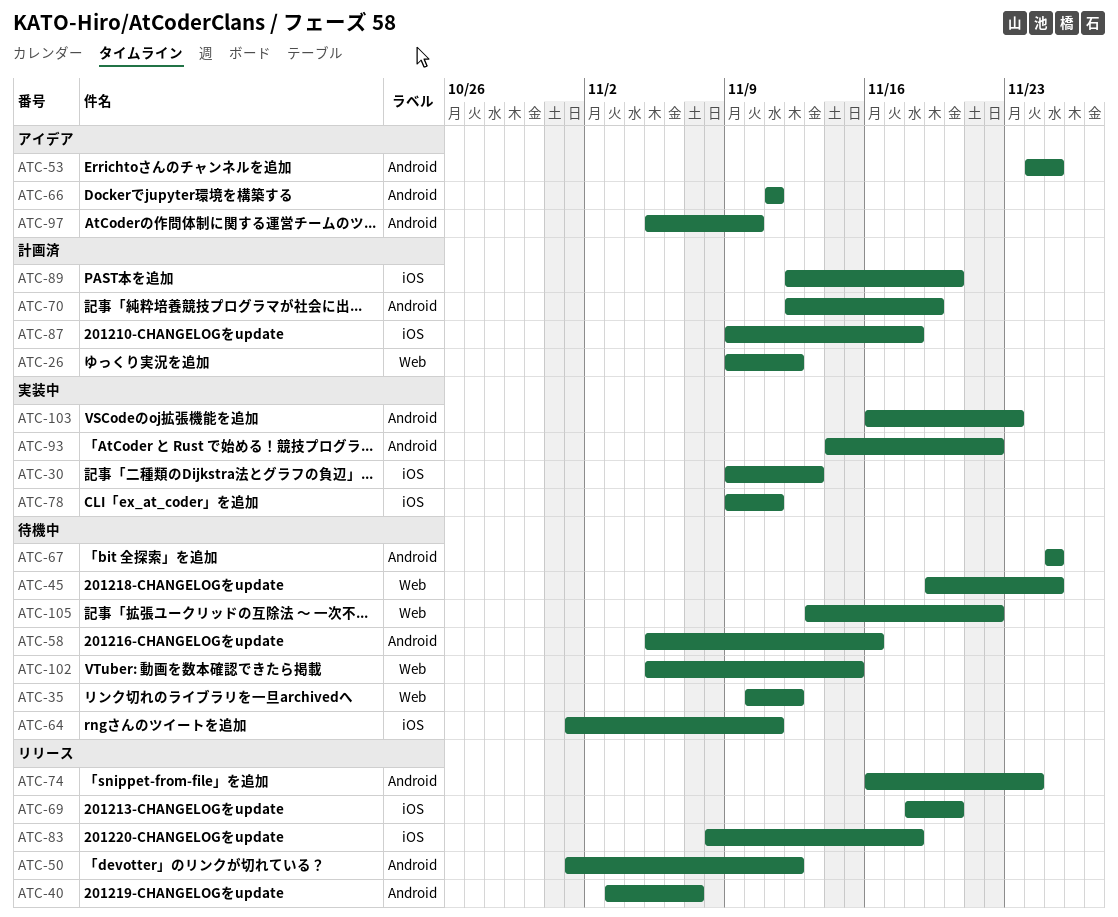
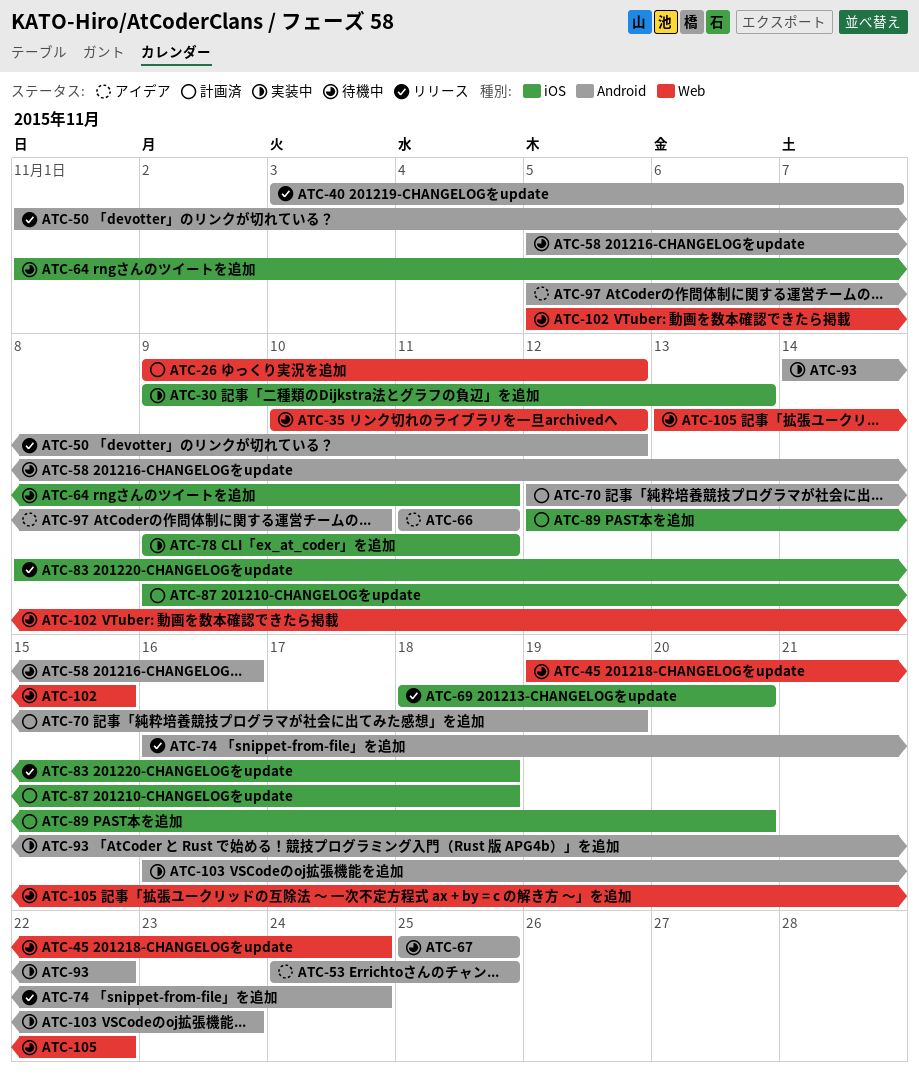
ATC-45, due: Nov 25 -> Nov 24

